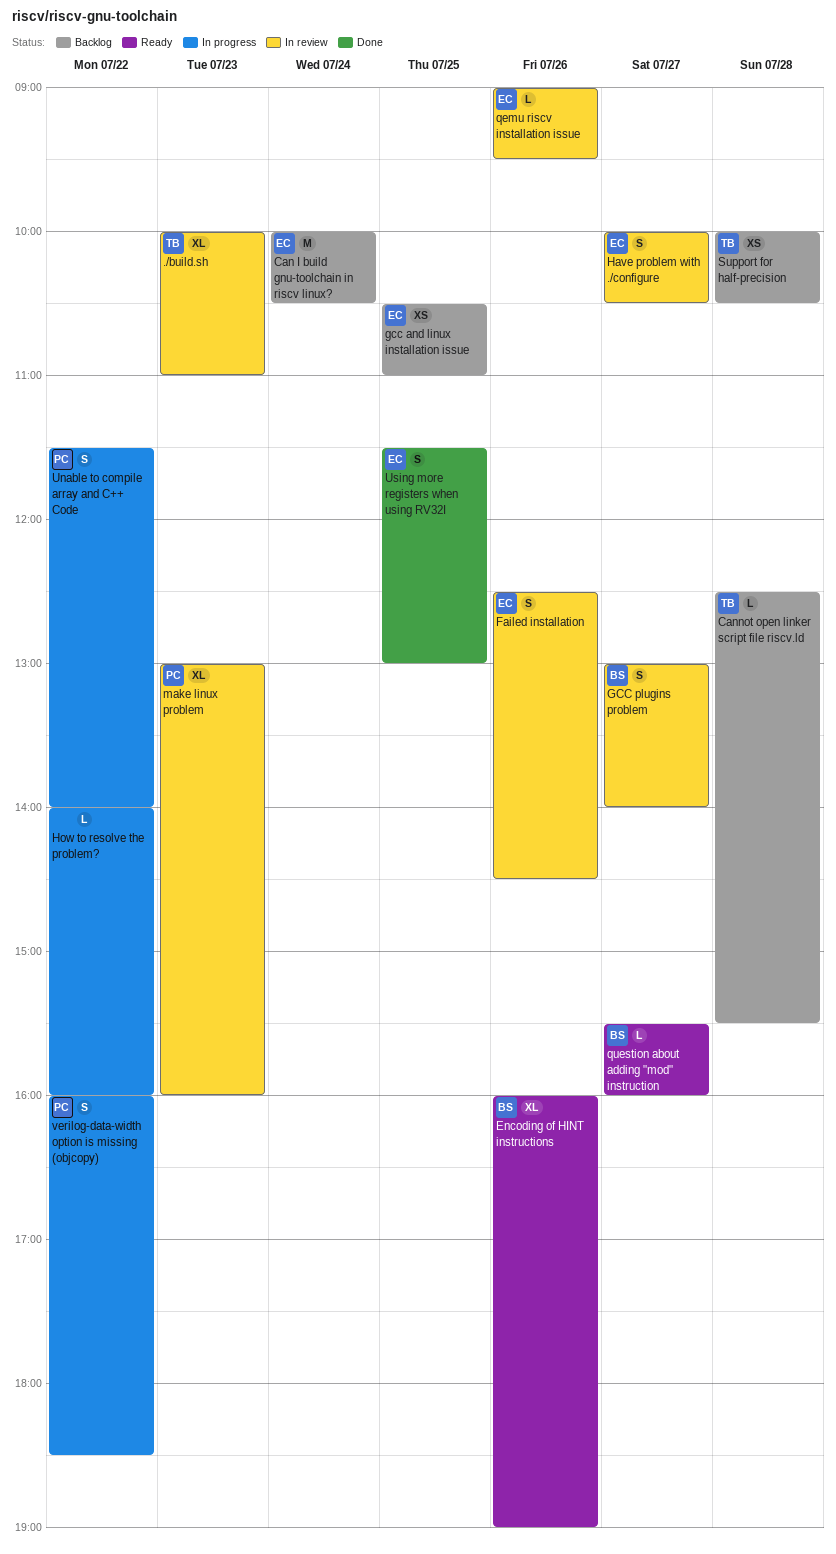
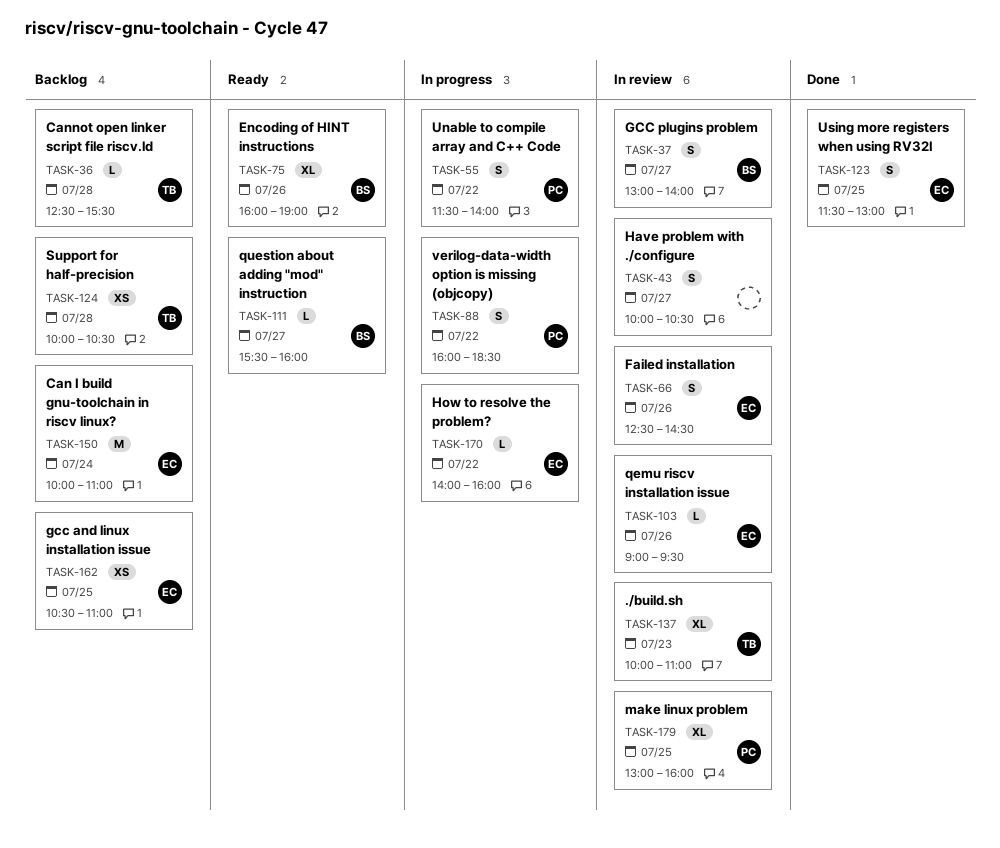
Can I build gnu-toolchain in riscv linux?, ends: 10:30 -> 11:00
Have problem with ./configure, owner: EC -> none
How to resolve the problem?, owner: none -> EC
make linux problem, day: Jul 23 -> Jul 25

